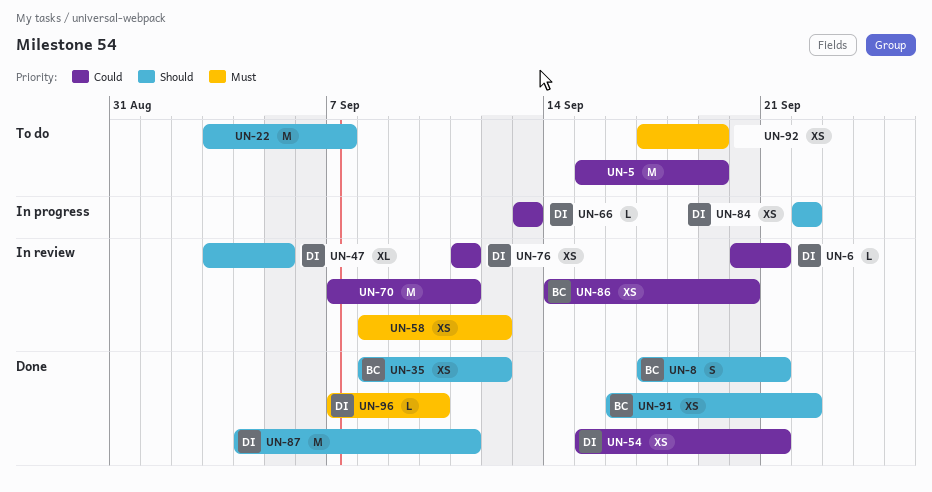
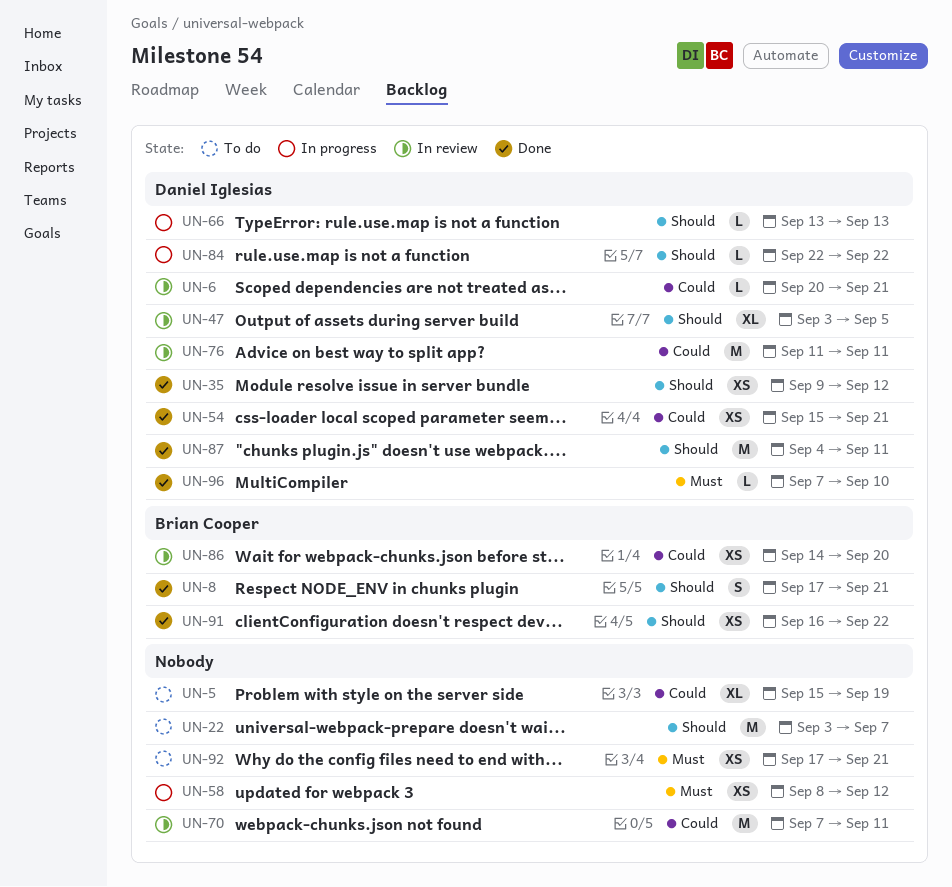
UN-5, estimate: M -> XL
UN-35, owner: Brian Cooper -> Daniel Iglesias
UN-35, start: Sep 8 -> Sep 9
UN-58, status: In review -> In progress
UN-66, priority: Could -> Should
UN-76, estimate: XS -> M
UN-84, estimate: XS -> L
UN-92, due: Sep 19 -> Sep 21

